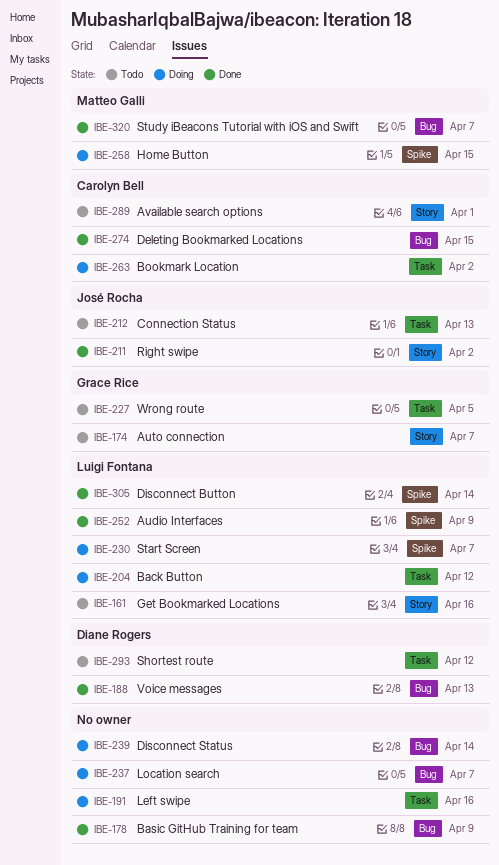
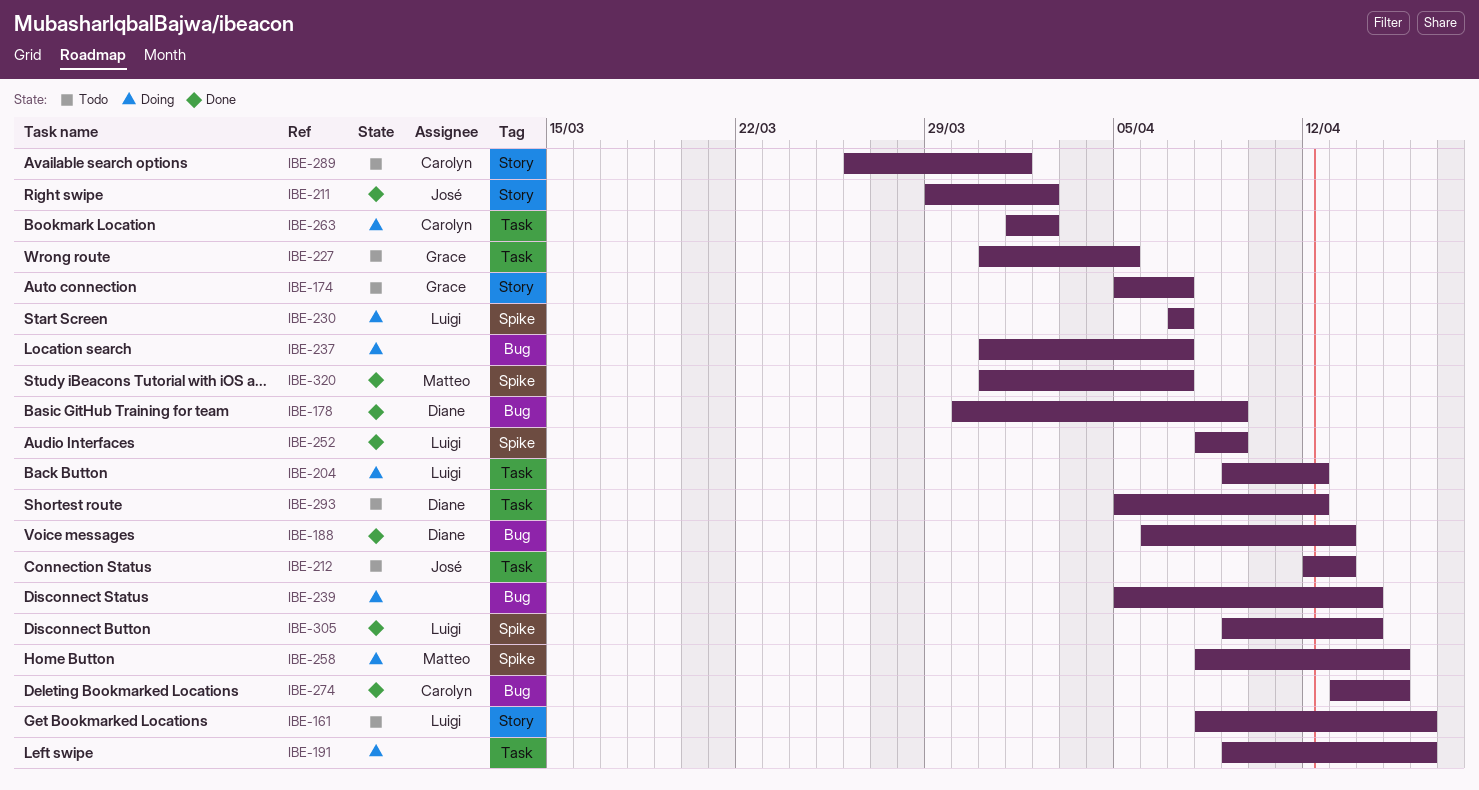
IBE-178, owner: none -> Diane Rogers
IBE-320, label: Bug -> Spike

